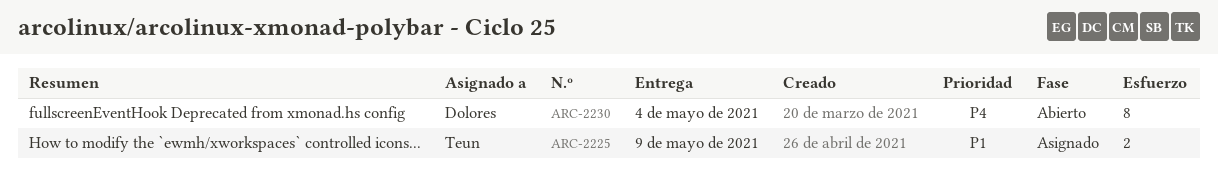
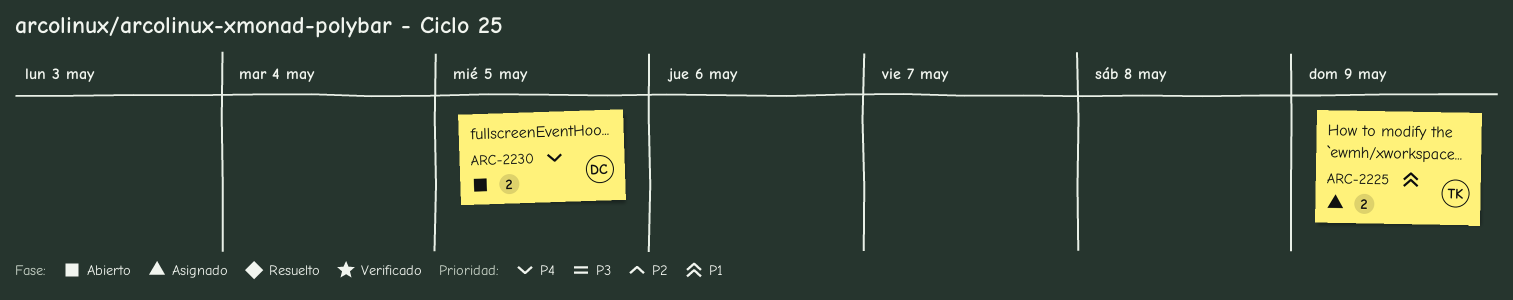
ARC-2230, estimate: 8 -> 2
ARC-2230, due: May 4 -> May 5

